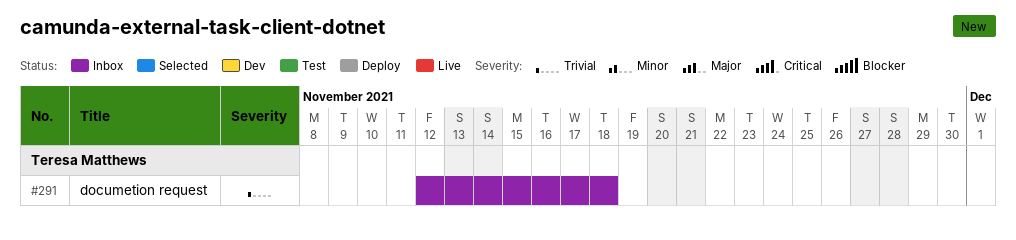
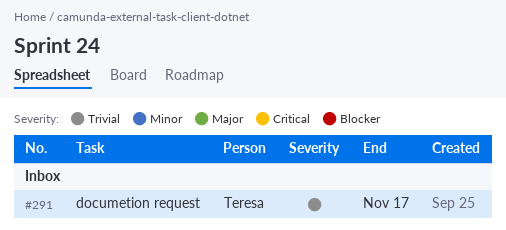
#291, due: Nov 18 -> Nov 17

